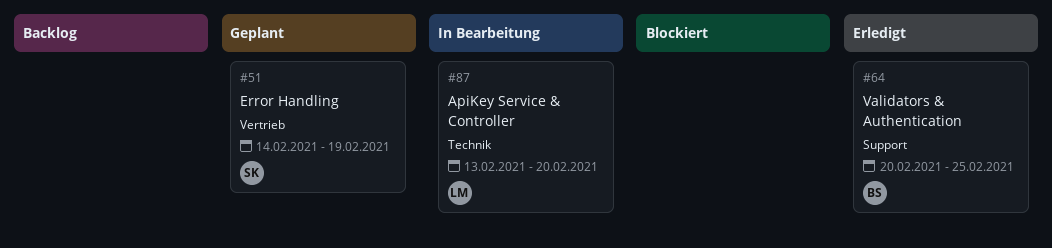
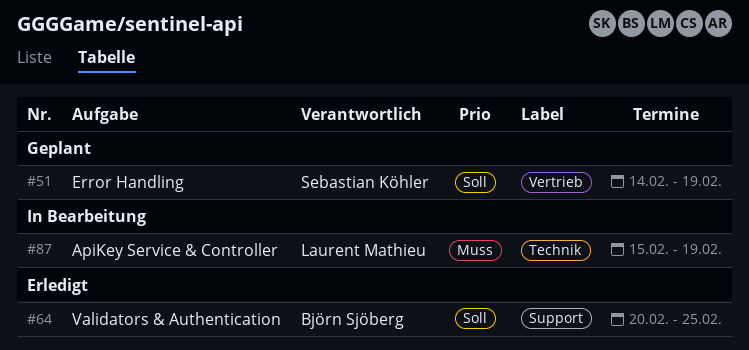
#87, start: Feb 13 -> Feb 15
#87, due: Feb 20 -> Feb 19

